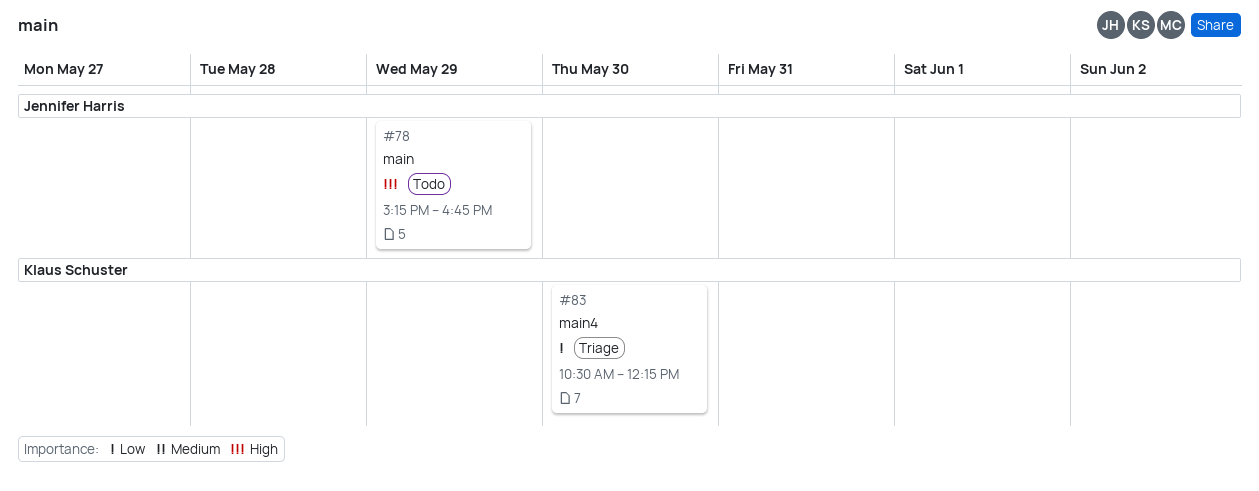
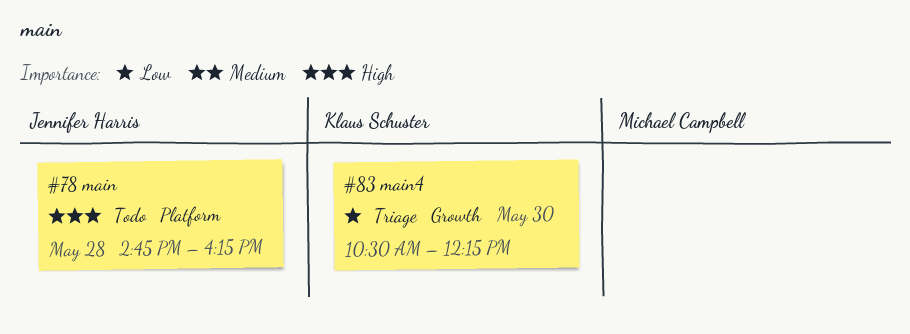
#78, day: May 29 -> May 28
#78, begins: 15:15 -> 14:45
#78, ends: 16:45 -> 16:15

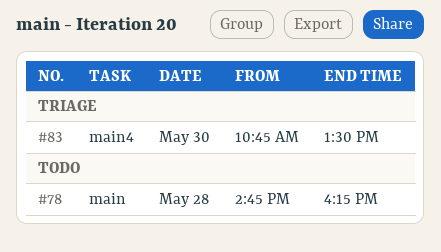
#83, begins: 10:30 -> 10:45
#83, ends: 12:15 -> 13:30

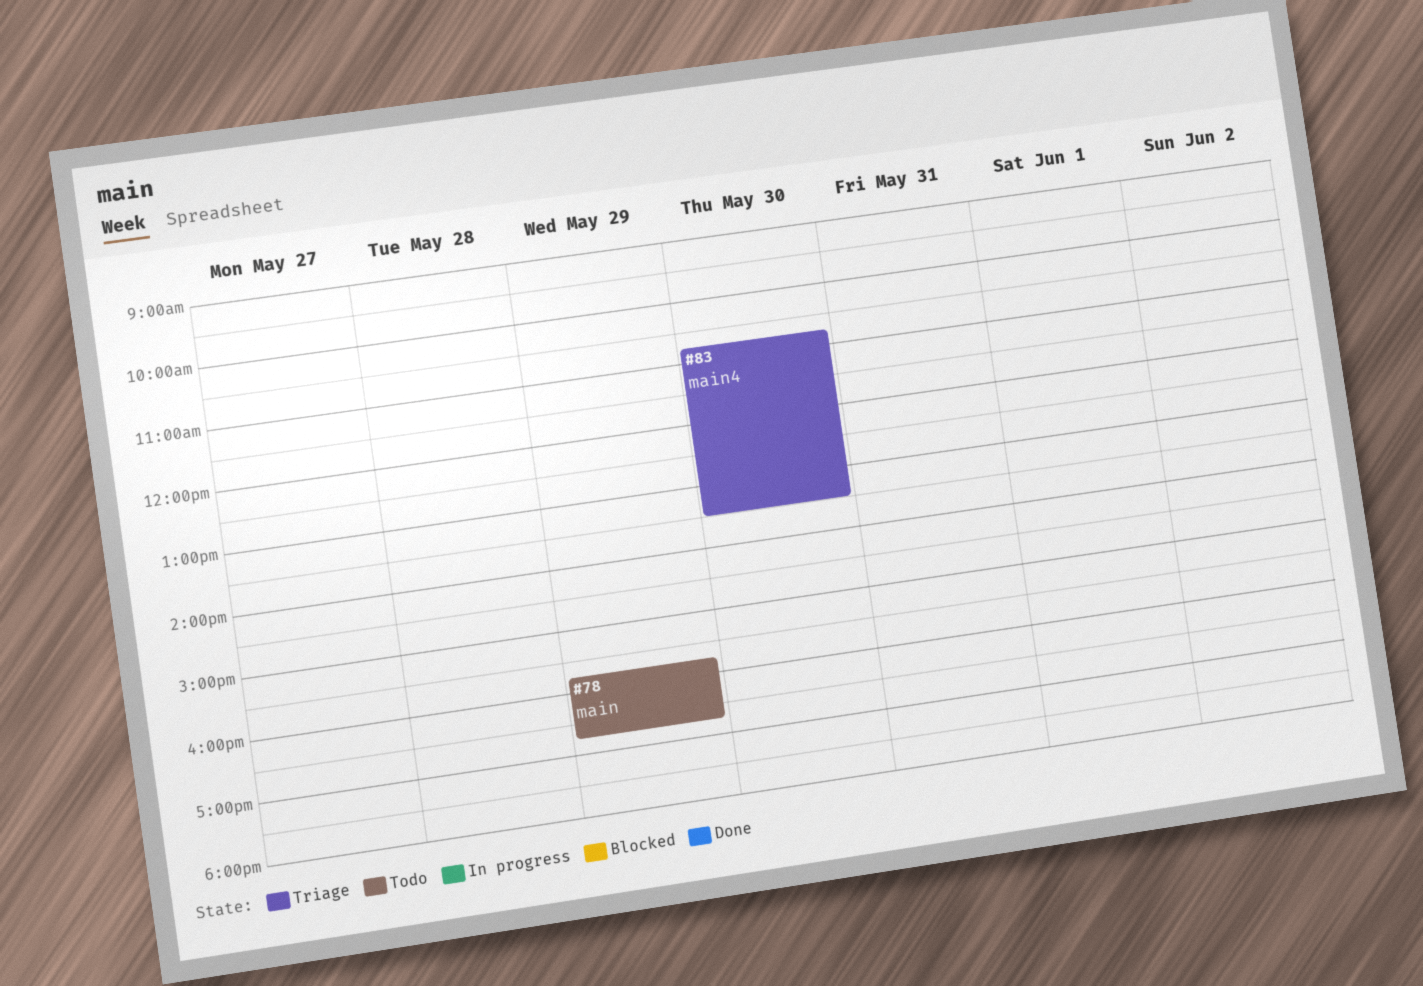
#78, day: May 28 -> May 29
#78, begins: 14:45 -> 15:45
#78, ends: 16:15 -> 16:45

